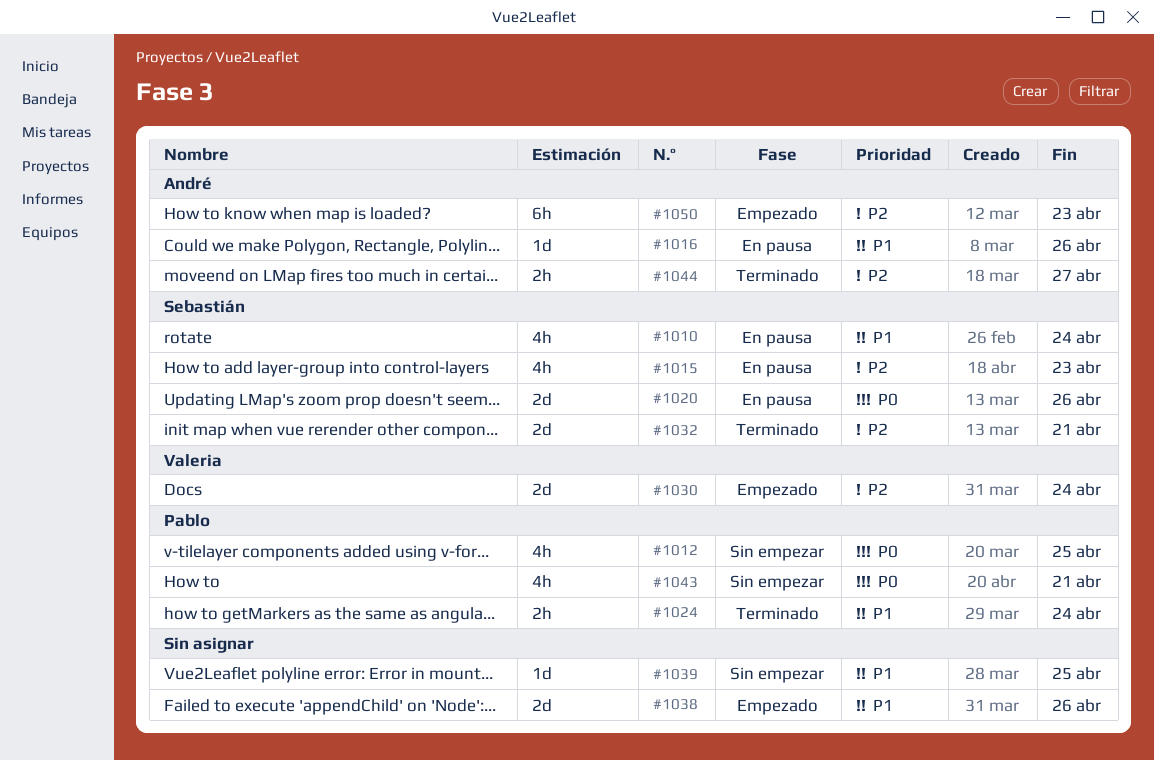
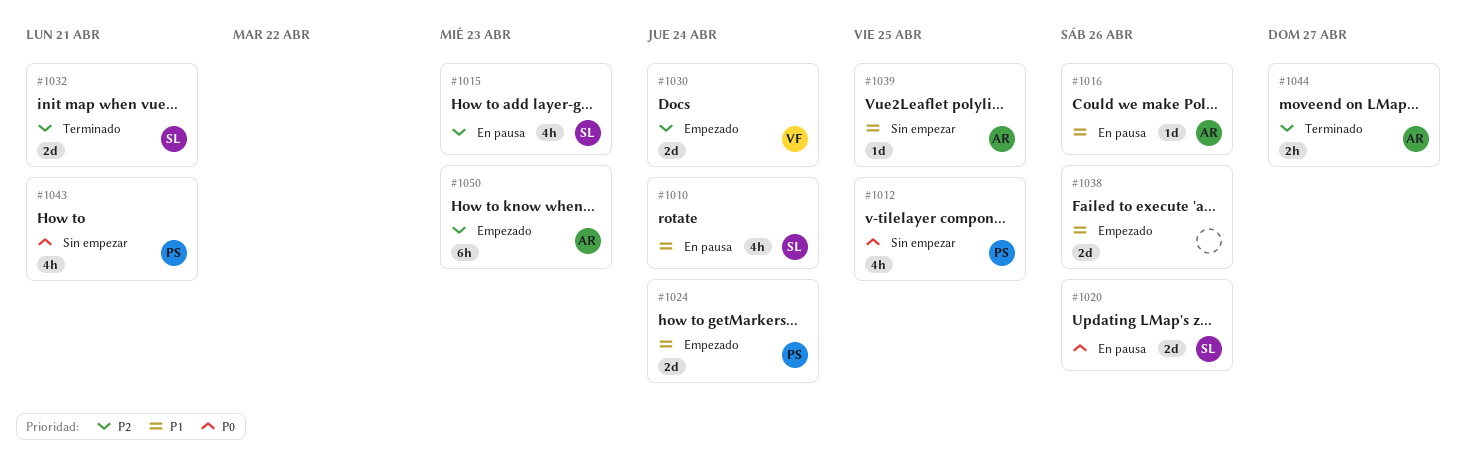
#1024, status: Terminado -> Empezado
#1024, estimate: 2h -> 2d
#1039, owner: none -> André

